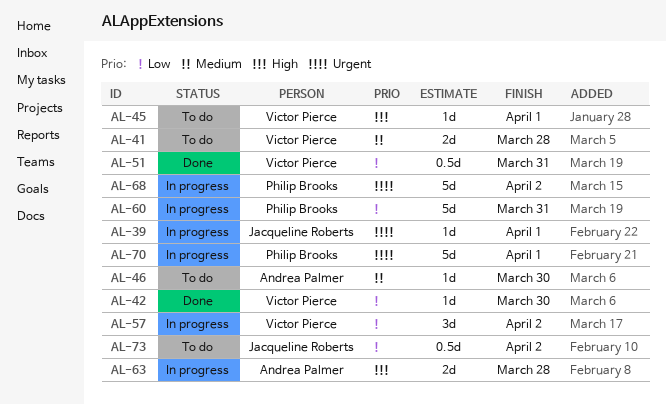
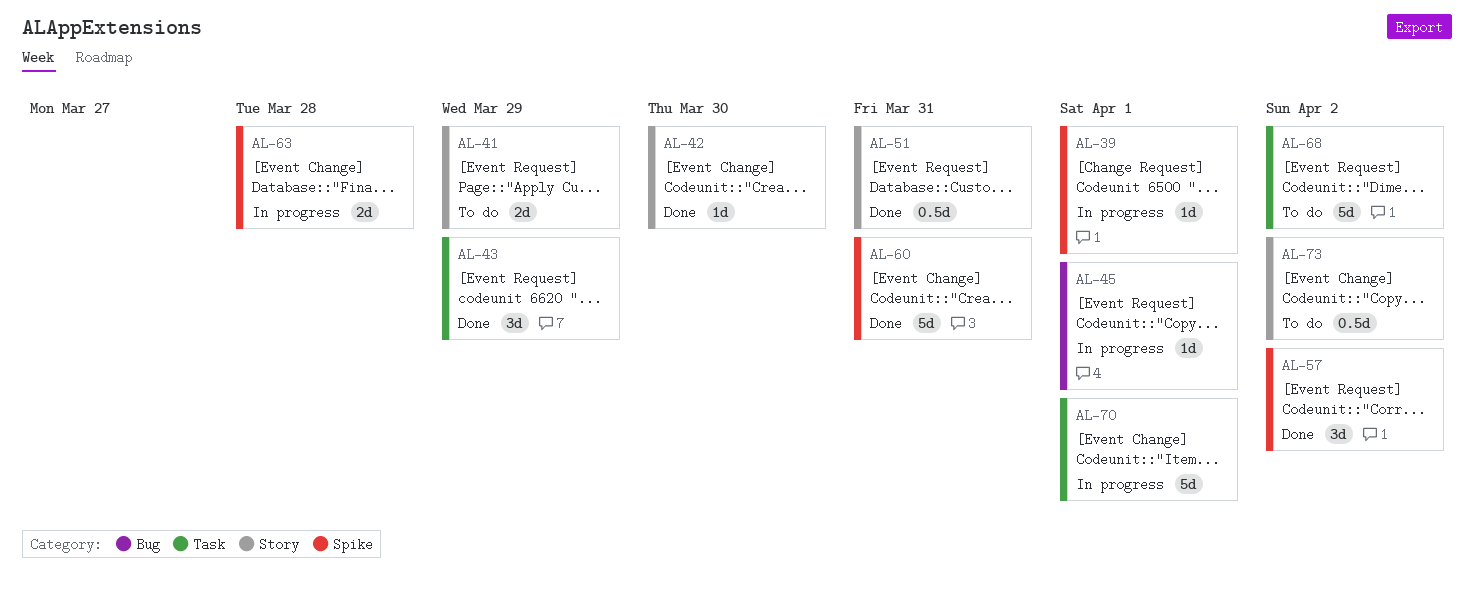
AL-41, due: Mar 28 -> Mar 29
AL-43: none -> present
AL-45, status: To do -> In progress
AL-46: present -> none
AL-57, status: In progress -> Done
AL-60, status: In progress -> Done
AL-68, status: In progress -> To do

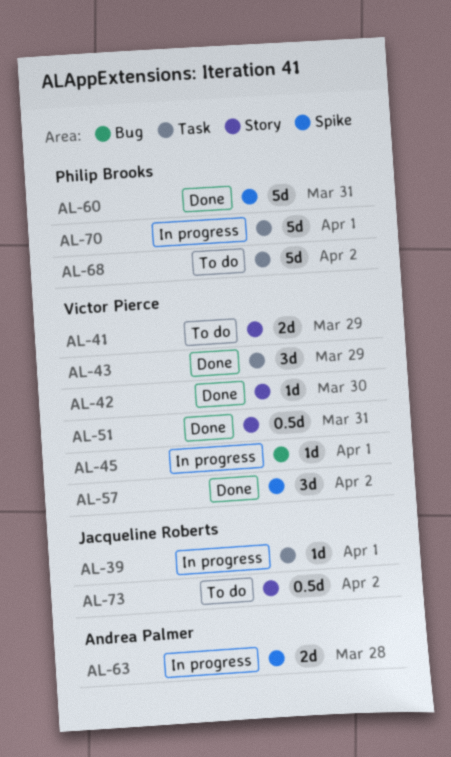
AL-39, label: Spike -> Task

